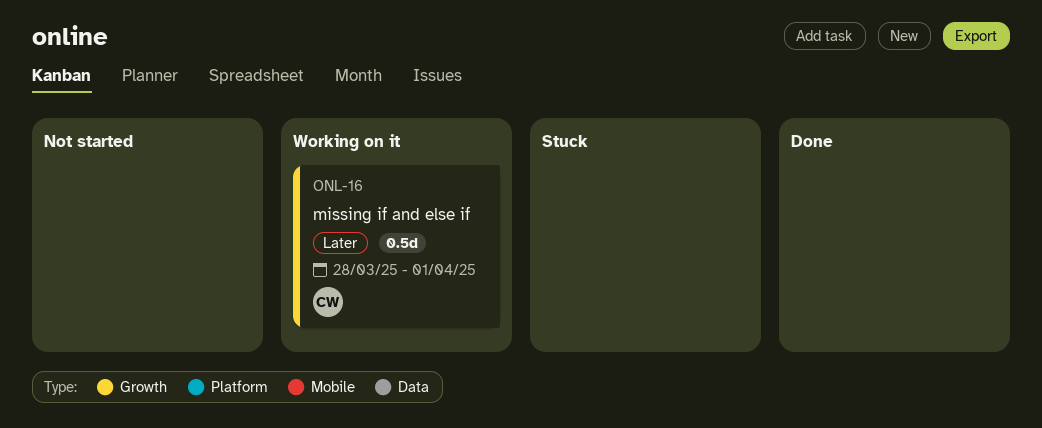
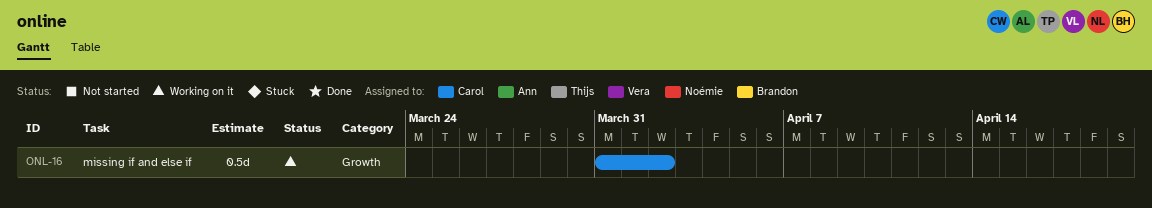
ONL-16, start: Mar 28 -> Mar 31
ONL-16, due: Apr 1 -> Apr 2

